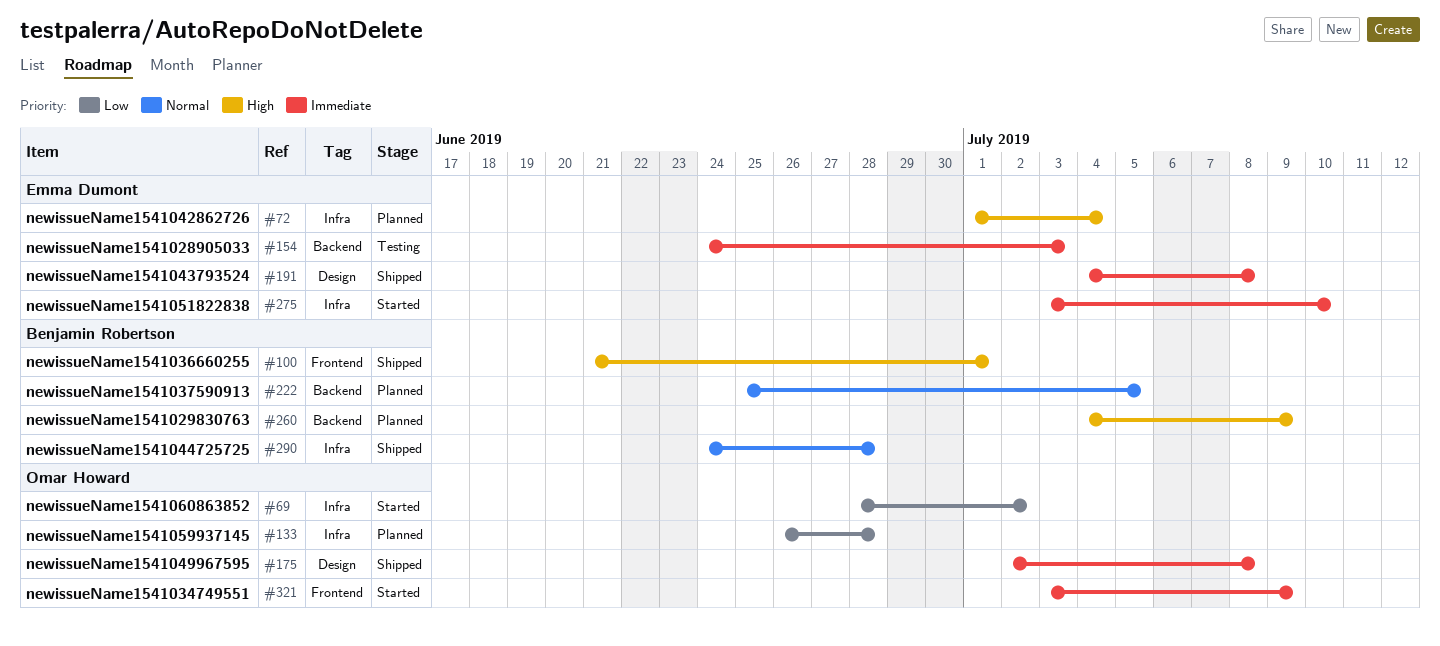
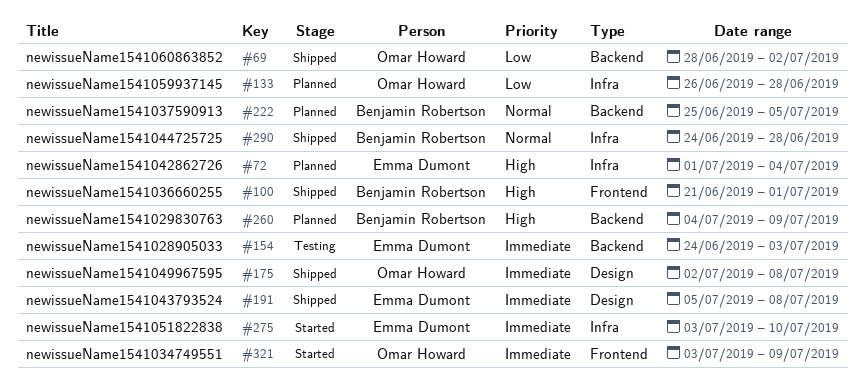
#69, status: Started -> Shipped
#69, label: Infra -> Backend
#191, start: Jul 4 -> Jul 5

